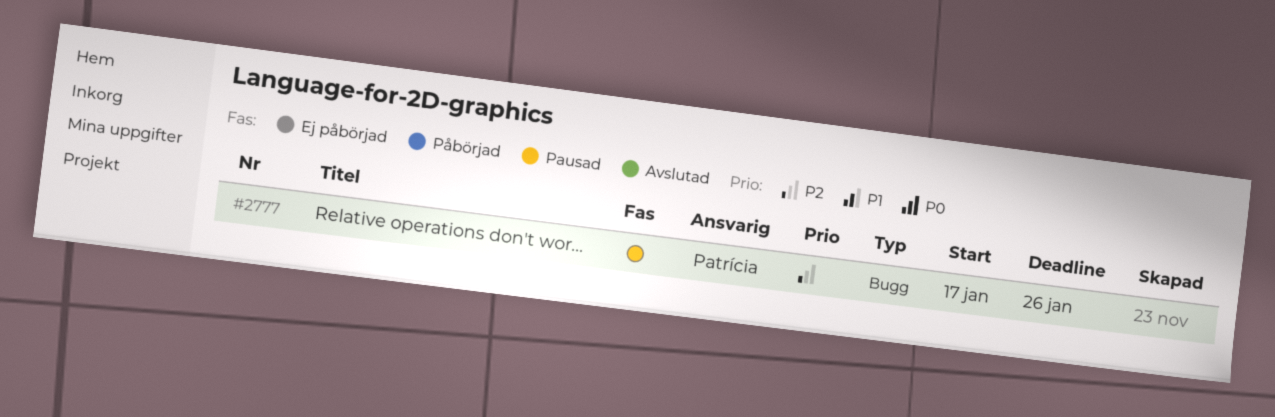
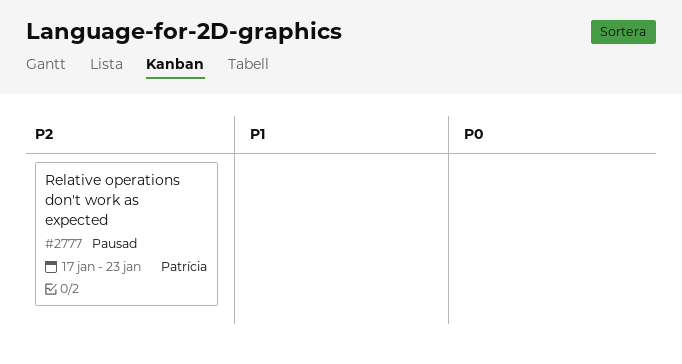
#2777, due: Jan 26 -> Jan 23

